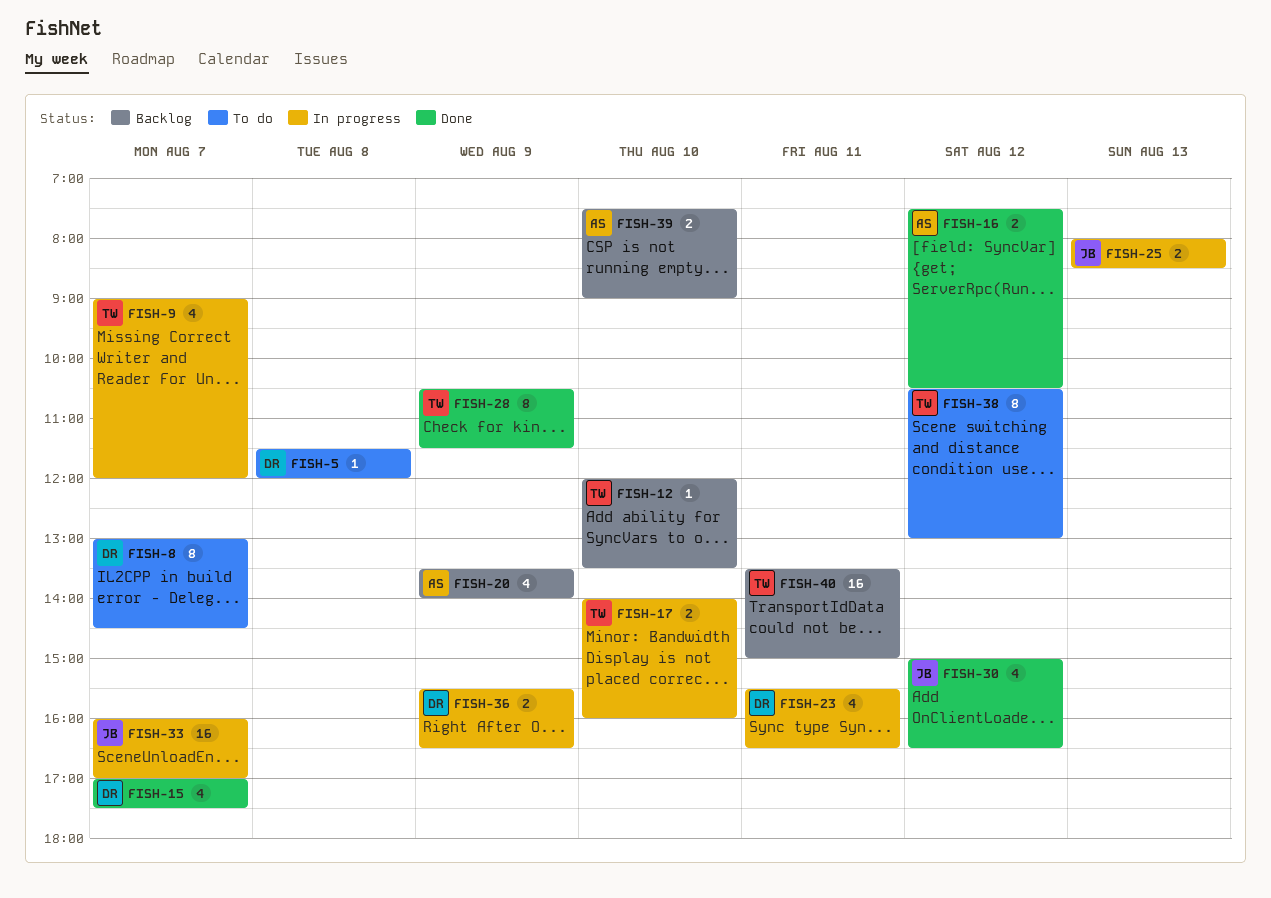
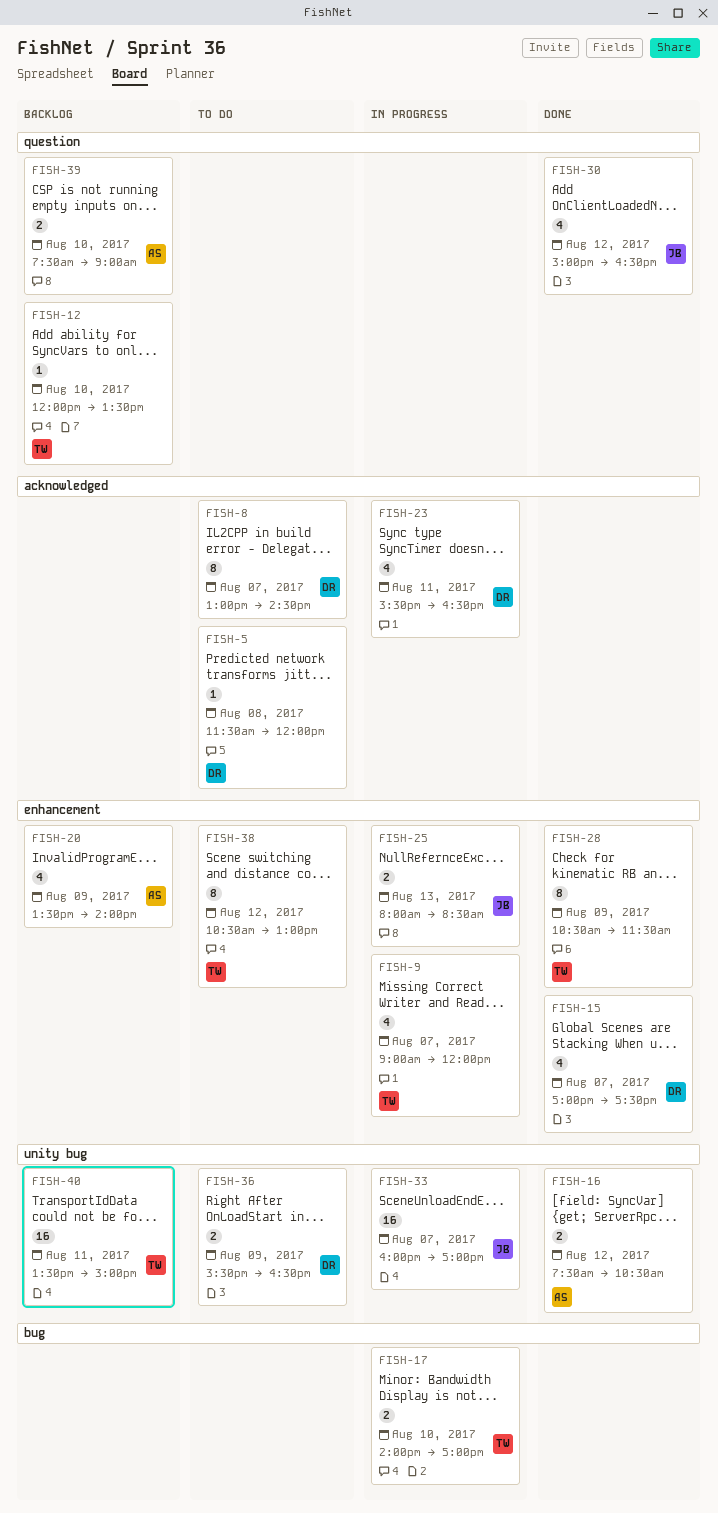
FISH-17, ends: 16:00 -> 17:00
FISH-36, status: In progress -> To do

